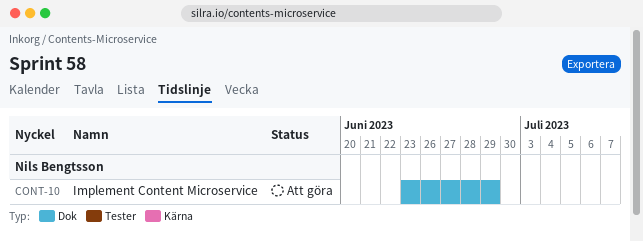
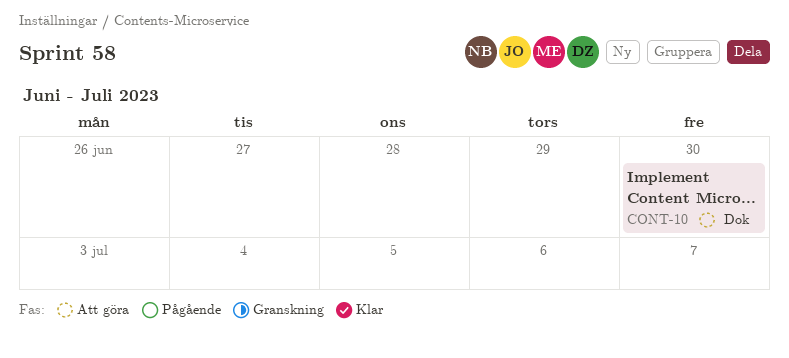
CONT-10, due: Jun 29 -> Jun 30

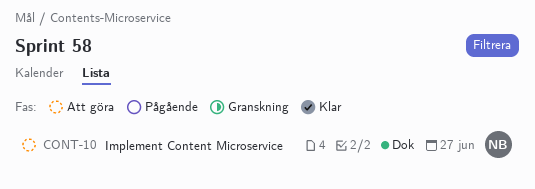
CONT-10, due: Jun 30 -> Jun 27

